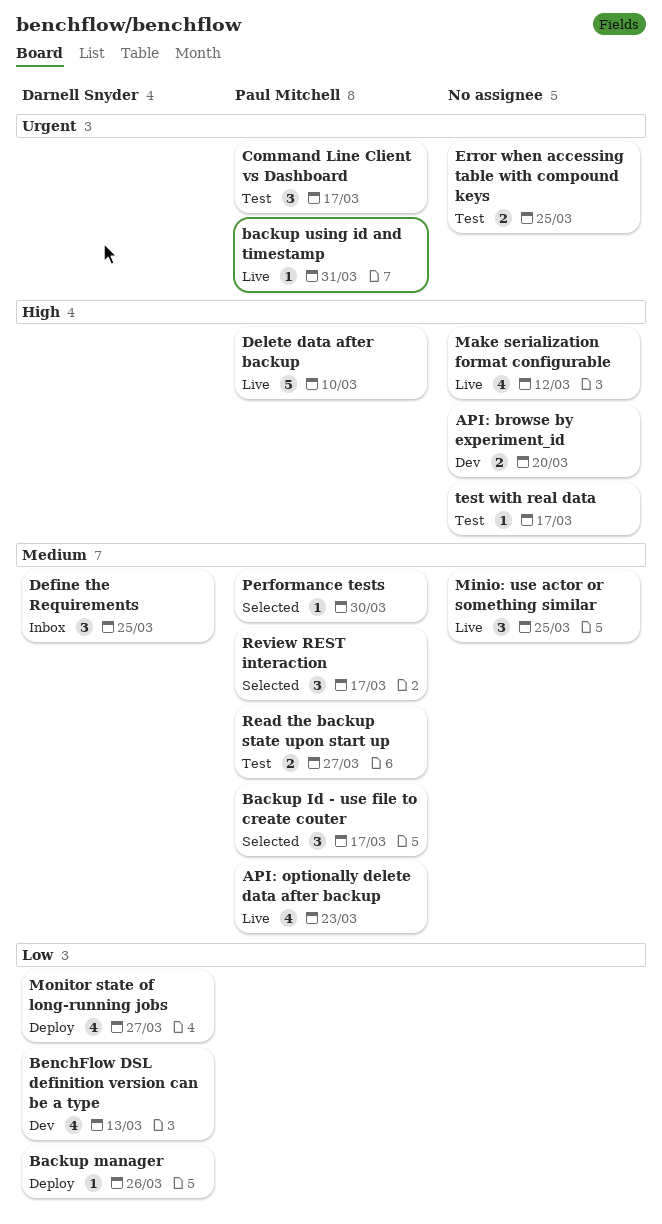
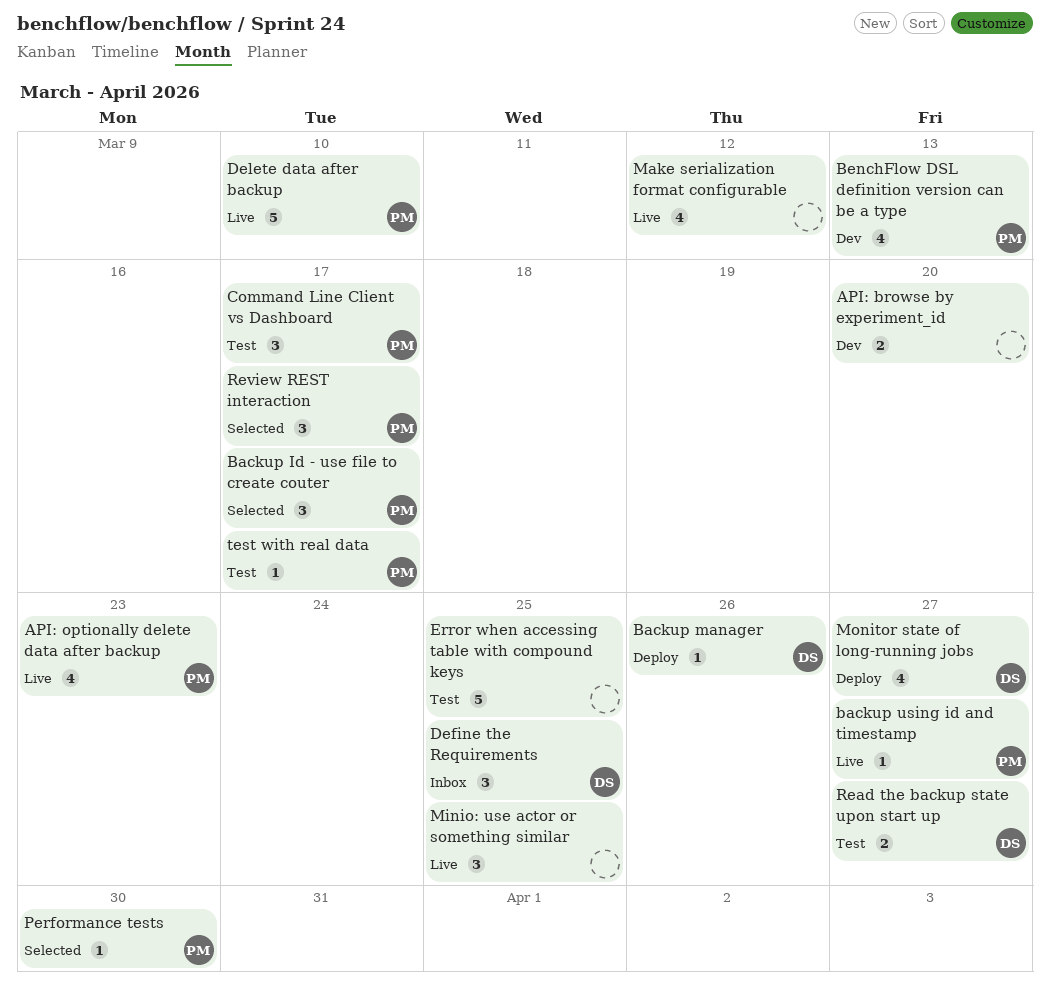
backup using id and timestamp, due: Mar 31 -> Mar 27
BenchFlow DSL definition version can be a type, owner: Darnell Snyder -> Paul Mitchell
Error when accessing table with compound keys, estimate: 2 -> 5
Read the backup state upon start up, owner: Paul Mitchell -> Darnell Snyder
test with real data, owner: none -> Paul Mitchell

